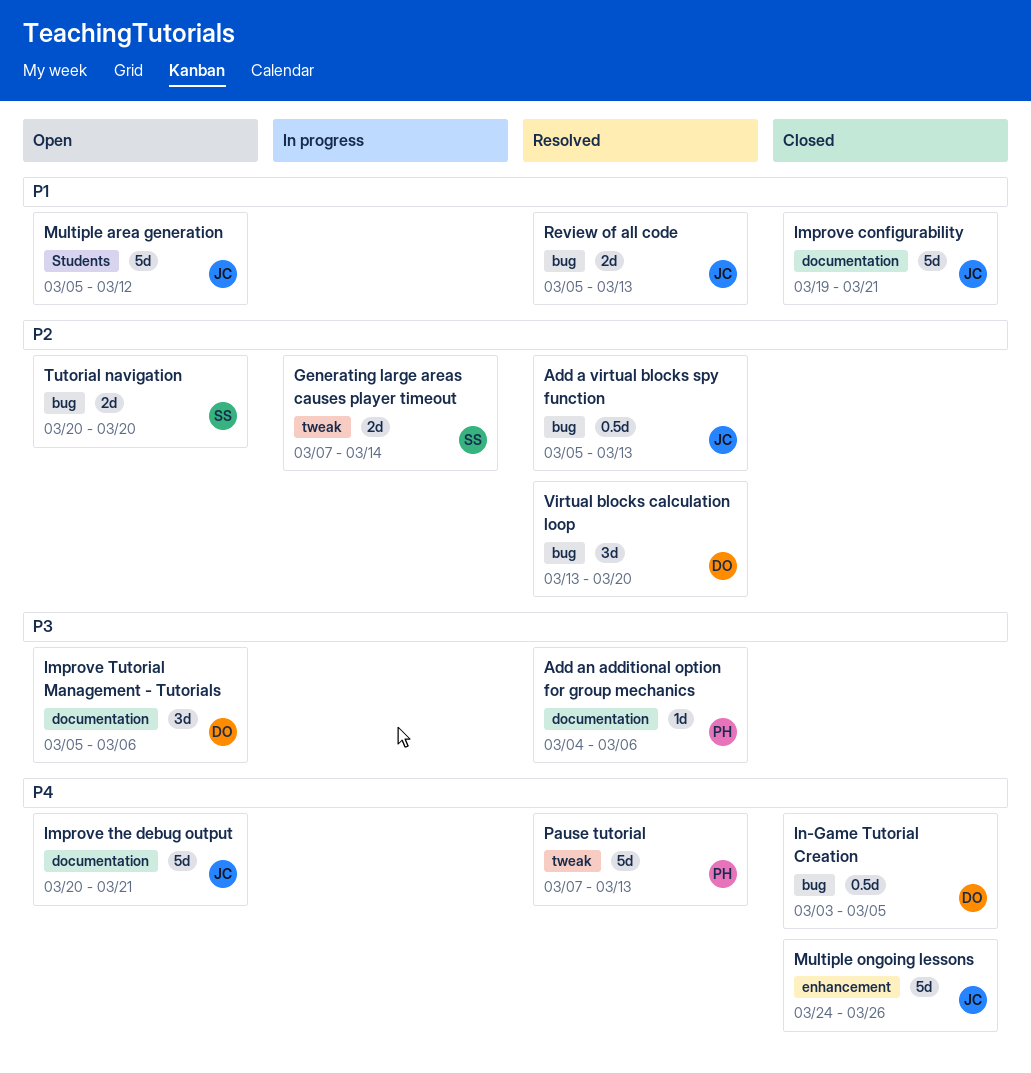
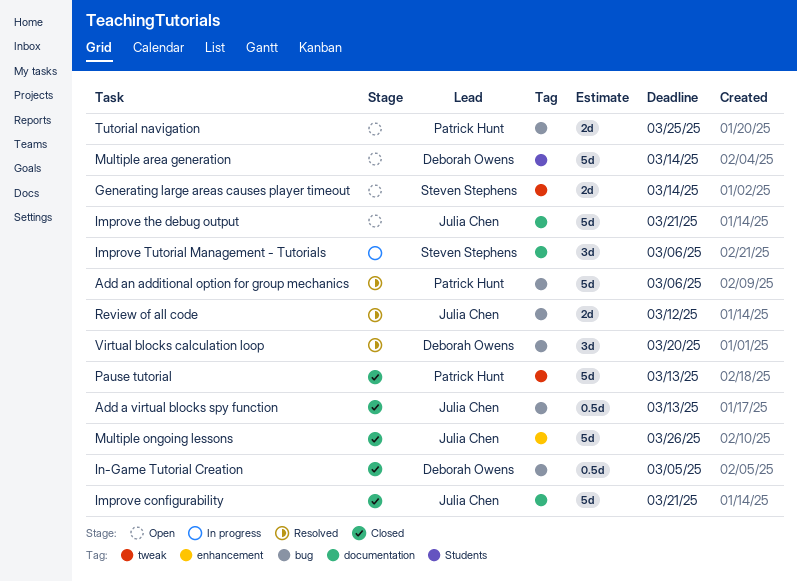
Add a virtual blocks spy function, status: Resolved -> Closed
Add an additional option for group mechanics, label: documentation -> bug
Add an additional option for group mechanics, estimate: 1d -> 5d
Generating large areas causes player timeout, status: In progress -> Open
Improve Tutorial Management - Tutorials, status: Open -> In progress
Improve Tutorial Management - Tutorials, owner: Deborah Owens -> Steven Stephens
Multiple area generation, owner: Julia Chen -> Deborah Owens
Multiple area generation, due: Mar 12 -> Mar 14
Pause tutorial, status: Resolved -> Closed
Review of all code, due: Mar 13 -> Mar 12
Tutorial navigation, owner: Steven Stephens -> Patrick Hunt
Tutorial navigation, due: Mar 20 -> Mar 25

